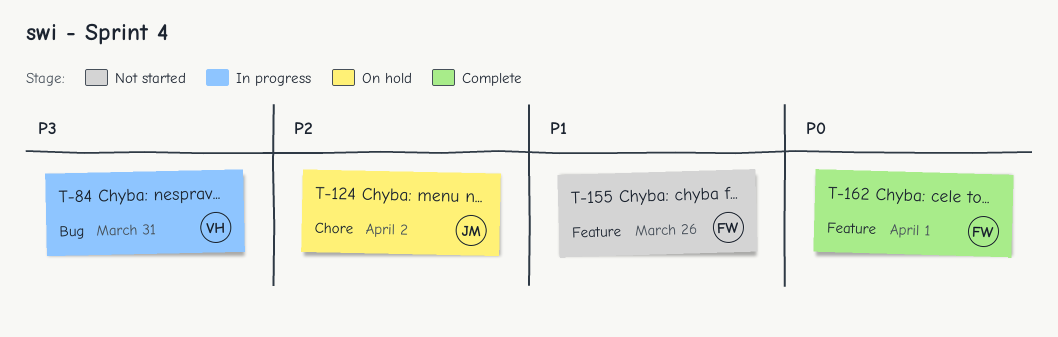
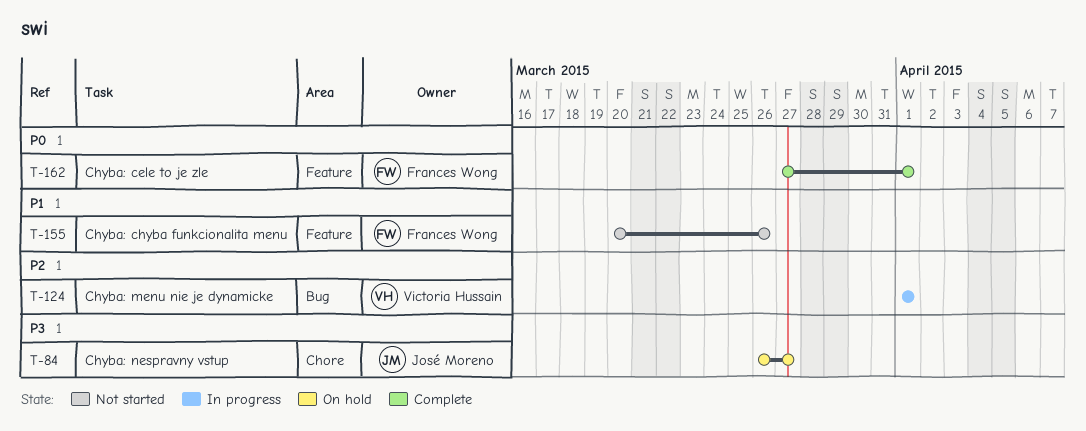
T-84, status: In progress -> On hold
T-84, owner: Victoria Hussain -> José Moreno
T-84, label: Bug -> Chore
T-84, due: Mar 31 -> Mar 27
T-124, status: On hold -> In progress
T-124, owner: José Moreno -> Victoria Hussain
T-124, label: Chore -> Bug
T-124, due: Apr 2 -> Apr 1

